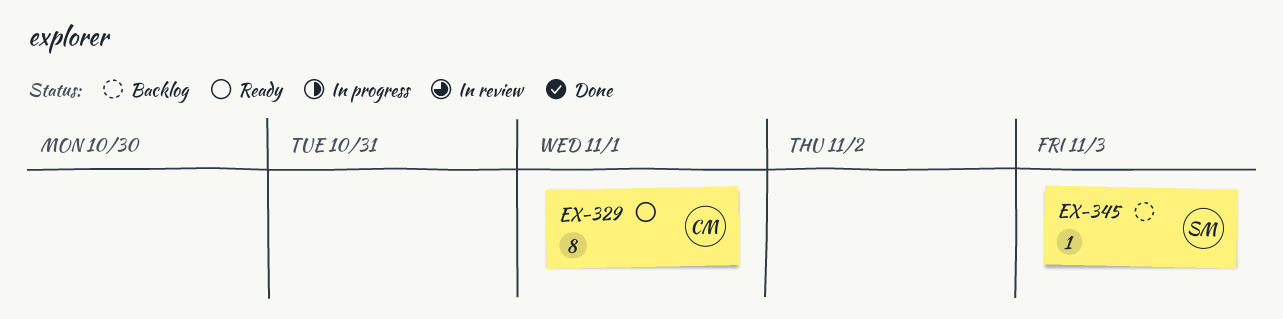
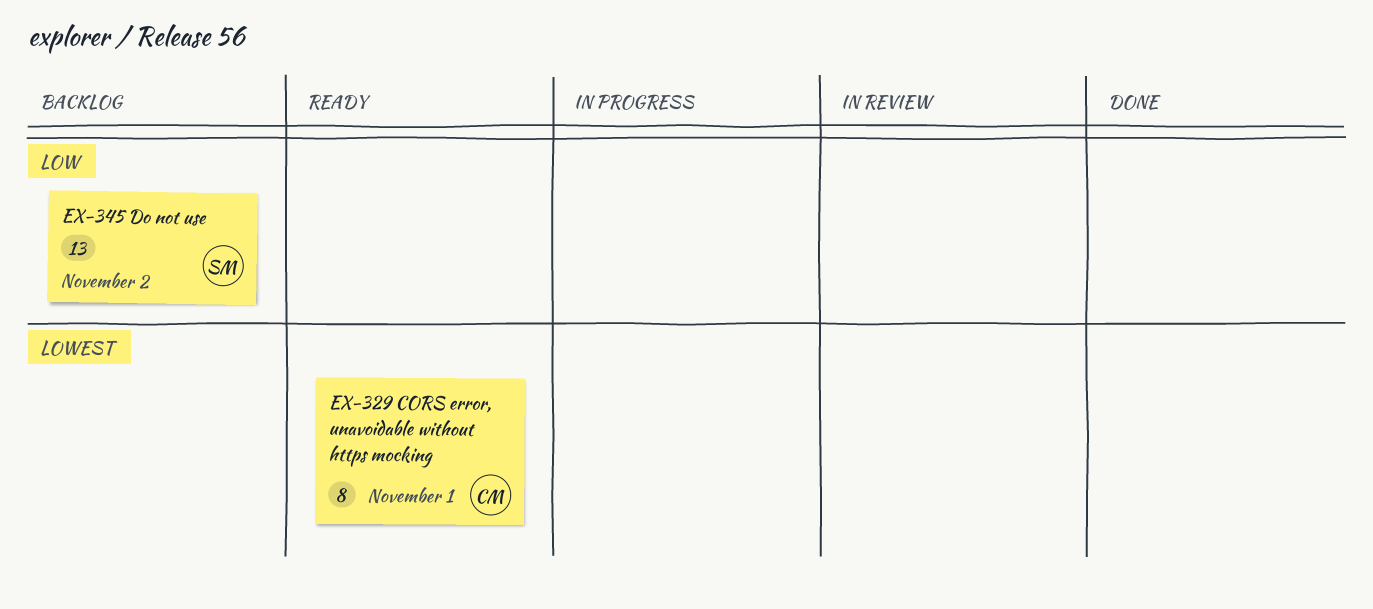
EX-345, estimate: 1 -> 13
EX-345, due: Nov 3 -> Nov 2

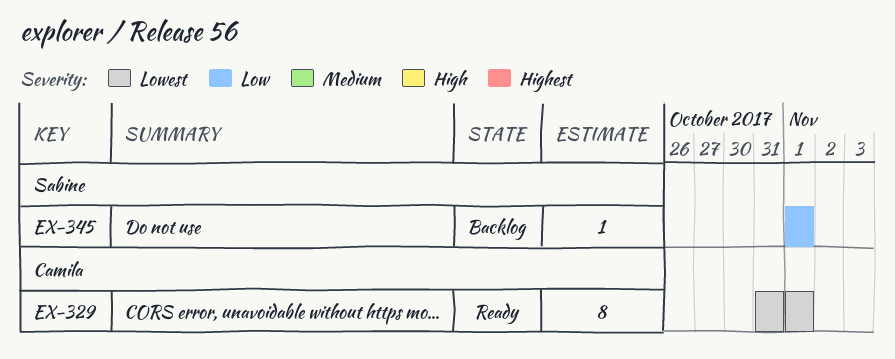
EX-345, estimate: 13 -> 1
EX-345, due: Nov 2 -> Nov 1

